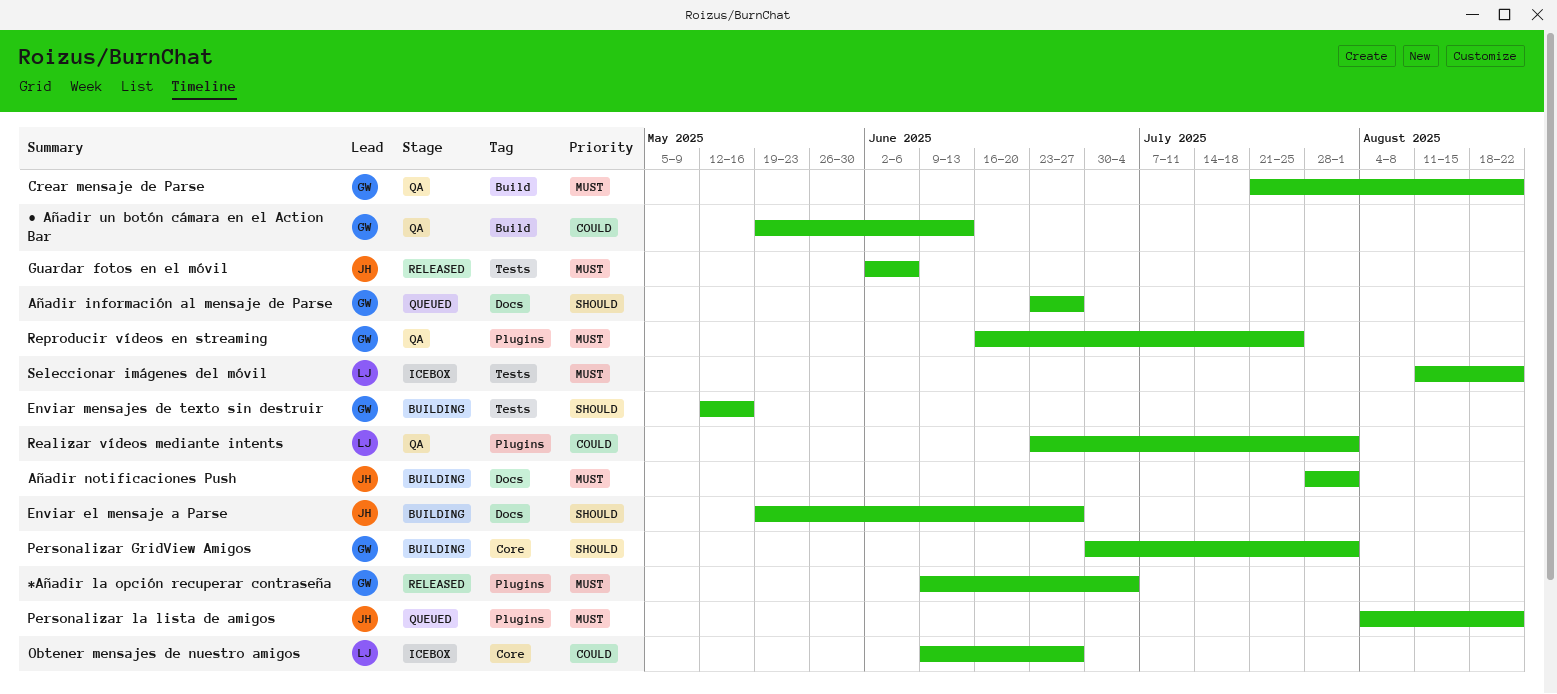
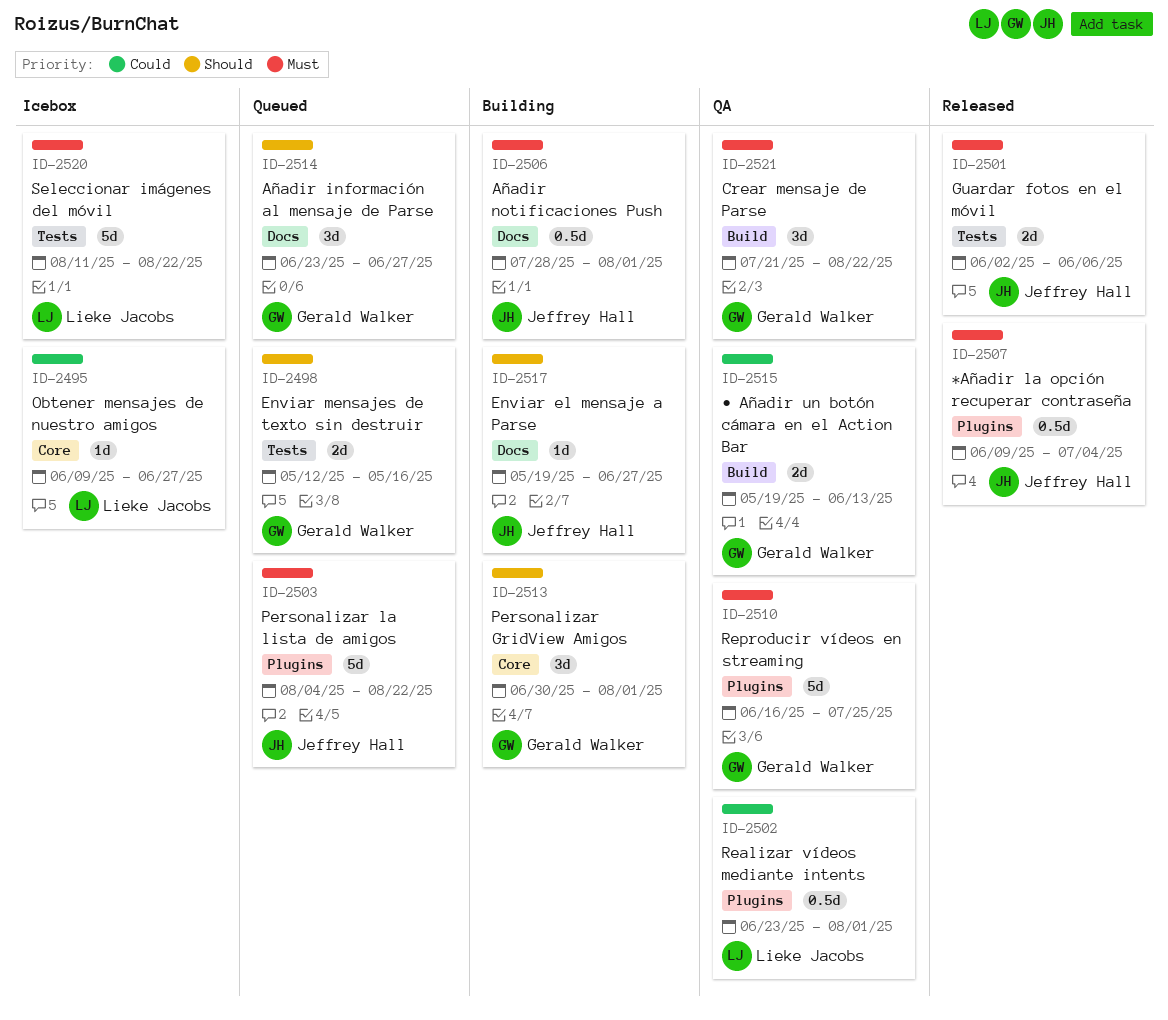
*Añadir la opción recuperar contraseña, owner: Gerald Walker -> Jeffrey Hall
Enviar mensajes de texto sin destruir, status: Building -> Queued

